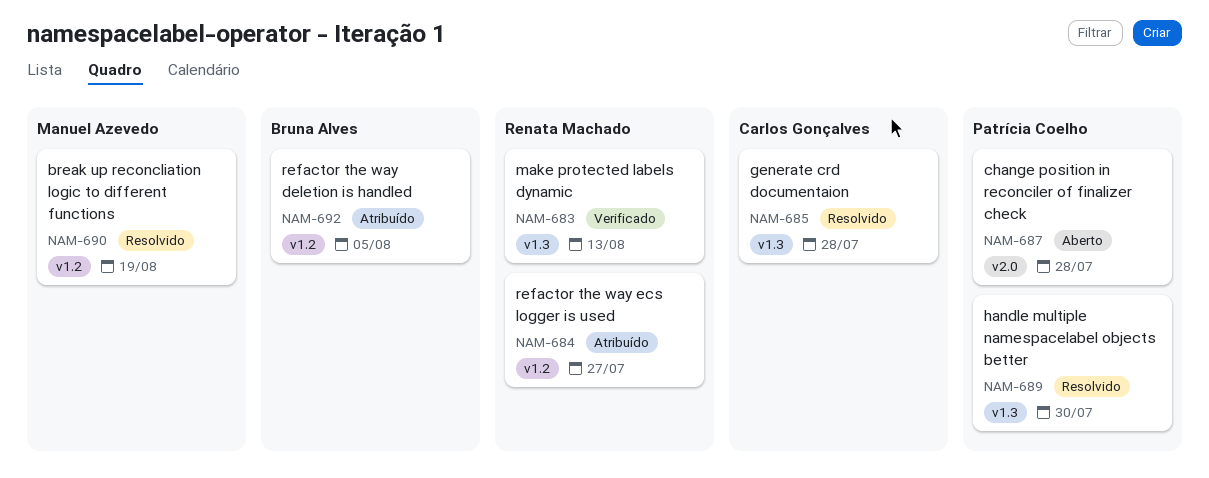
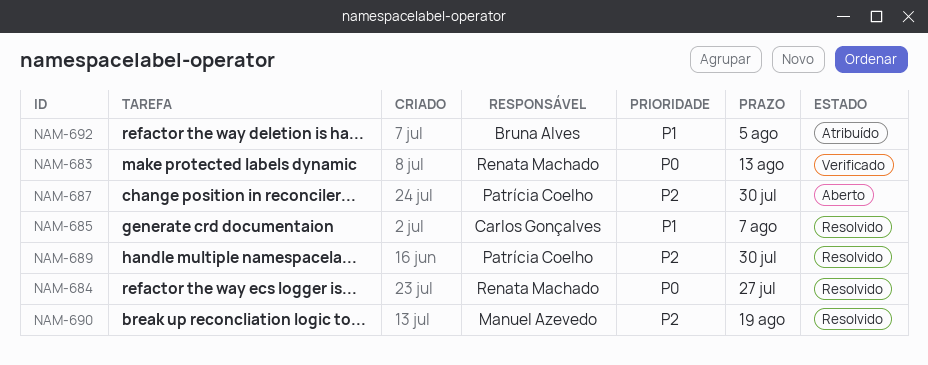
NAM-684, status: Atribuído -> Resolvido
NAM-685, due: Jul 28 -> Aug 7
NAM-687, due: Jul 28 -> Jul 30

